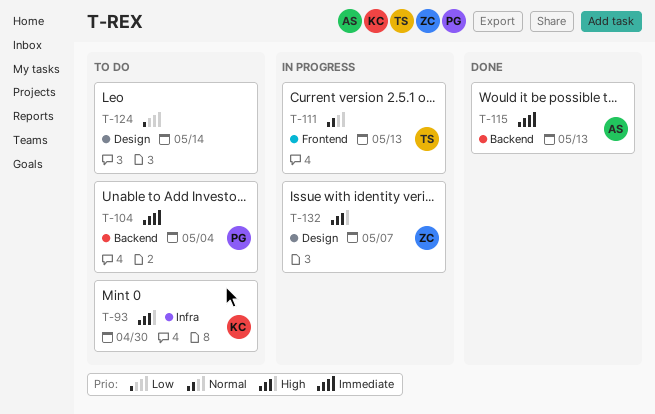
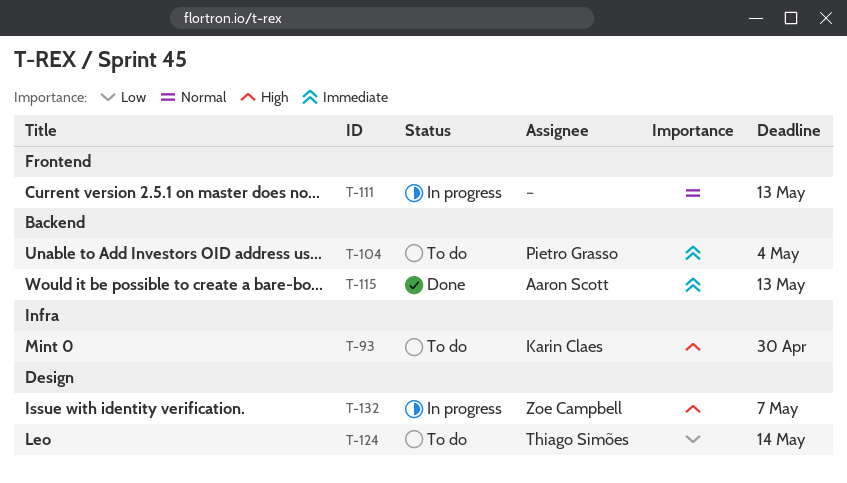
T-111, owner: Thiago Simões -> none
T-124, owner: none -> Thiago Simões

